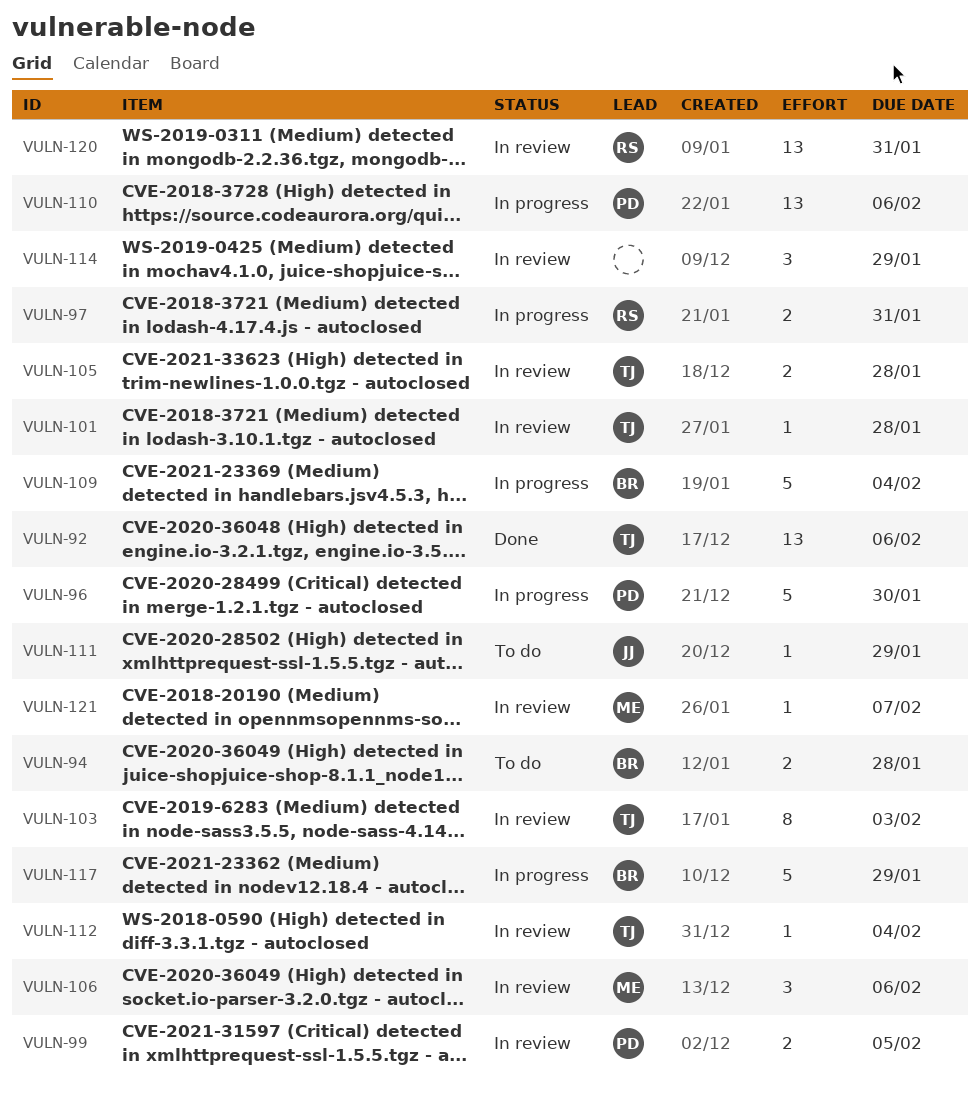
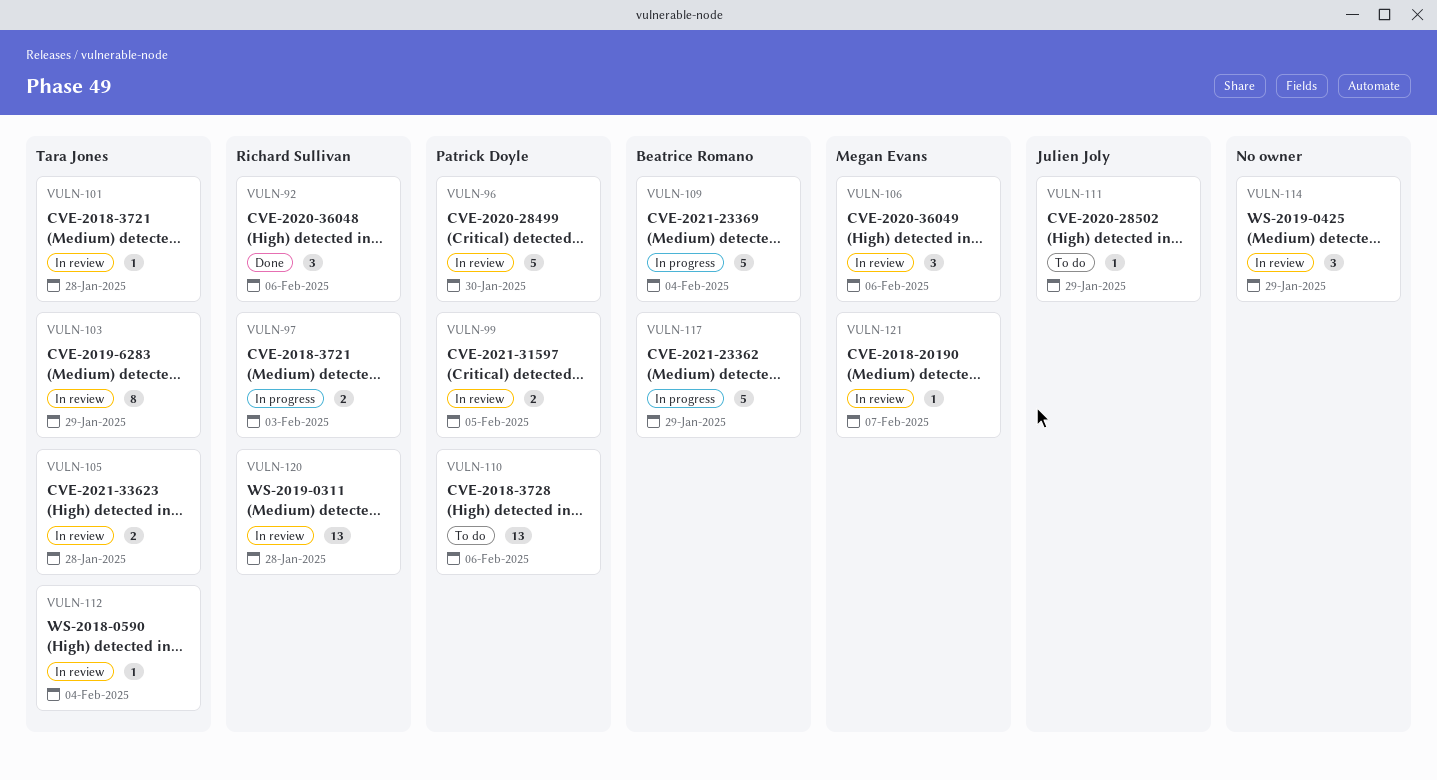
VULN-92, owner: Tara Jones -> Richard Sullivan
VULN-92, estimate: 13 -> 3
VULN-94: present -> none
VULN-96, status: In progress -> In review
VULN-97, due: Jan 31 -> Feb 3
VULN-103, due: Feb 3 -> Jan 29
VULN-110, status: In progress -> To do
VULN-120, due: Jan 31 -> Jan 28

